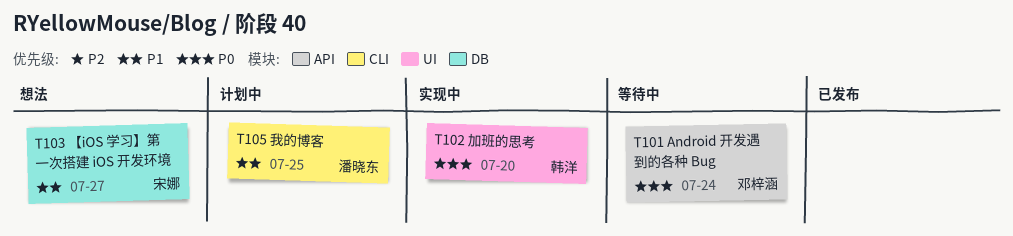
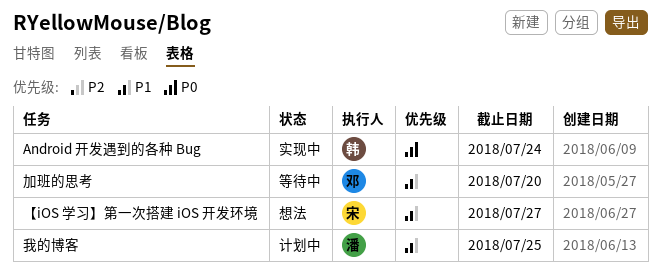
Android 开发遇到的各种 Bug, status: 等待中 -> 实现中
Android 开发遇到的各种 Bug, owner: 邓梓涵 -> 韩洋
加班的思考, status: 实现中 -> 等待中
加班的思考, owner: 韩洋 -> 邓梓涵
加班的思考, priority: P0 -> P1

